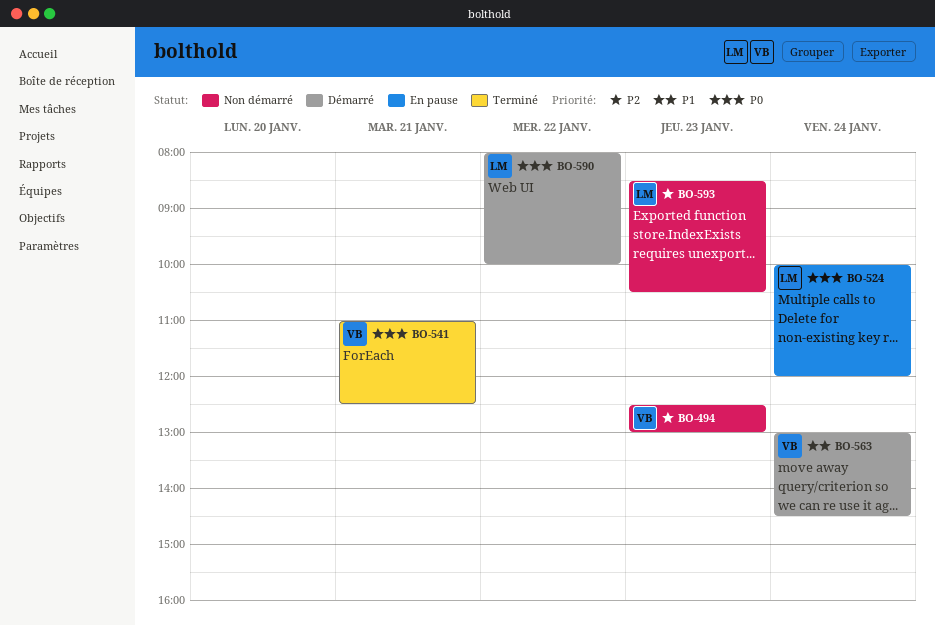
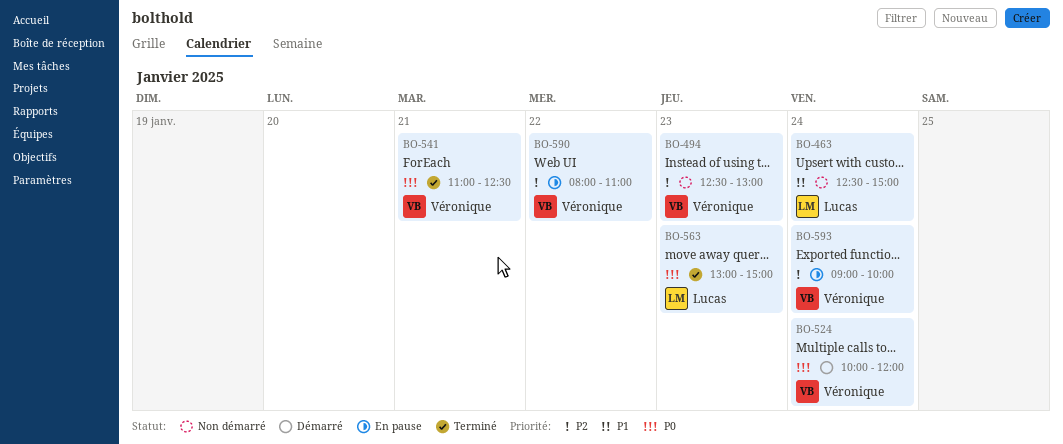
BO-463: none -> present
BO-524, status: En pause -> Démarré
BO-524, owner: Lucas -> Véronique
BO-563, status: Démarré -> Terminé
BO-563, owner: Véronique -> Lucas
BO-563, priority: P1 -> P0
BO-563, day: Jan 24 -> Jan 23
BO-563, ends: 14:30 -> 15:00
BO-590, status: Démarré -> En pause
BO-590, owner: Lucas -> Véronique
BO-590, priority: P0 -> P2
BO-590, ends: 10:00 -> 11:00
BO-593, status: Non démarré -> En pause
BO-593, owner: Lucas -> Véronique
BO-593, day: Jan 23 -> Jan 24
BO-593, begins: 08:30 -> 09:00
BO-593, ends: 10:30 -> 10:00

